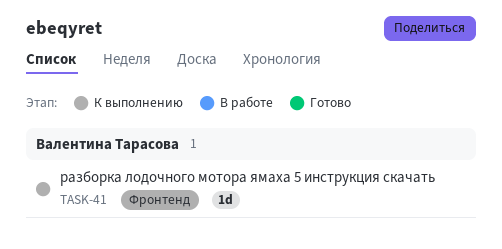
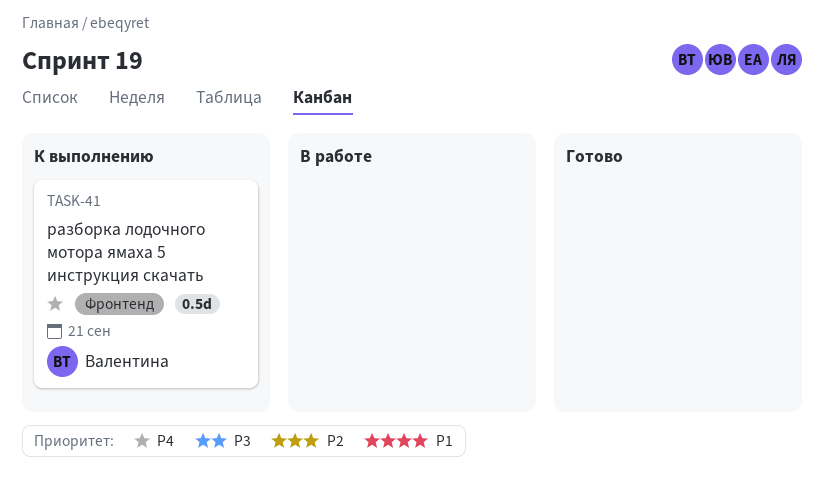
TASK-41, estimate: 1d -> 0.5d

